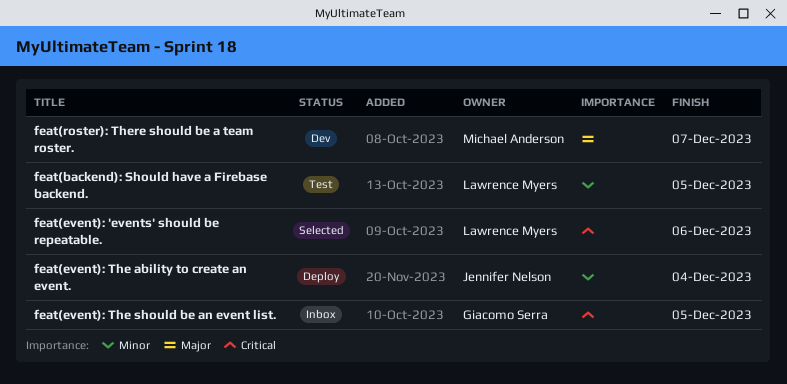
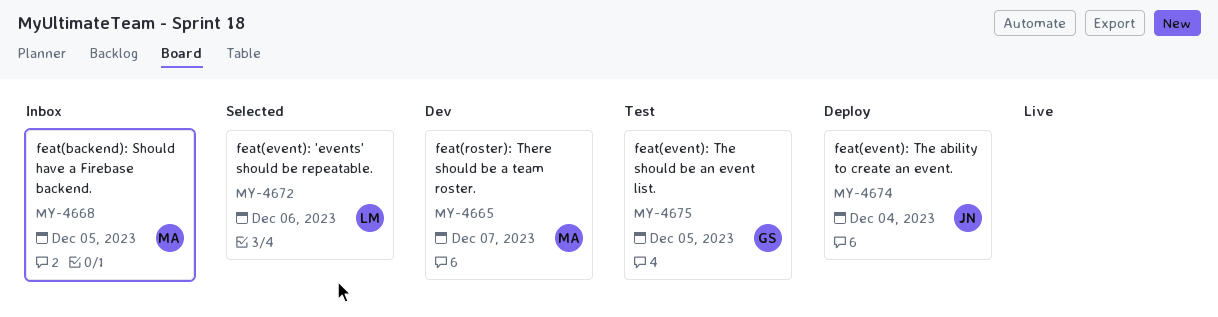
feat(backend): Should have a Firebase backend., status: Test -> Inbox
feat(backend): Should have a Firebase backend., owner: Lawrence Myers -> Michael Anderson
feat(event): The should be an event list., status: Inbox -> Test

